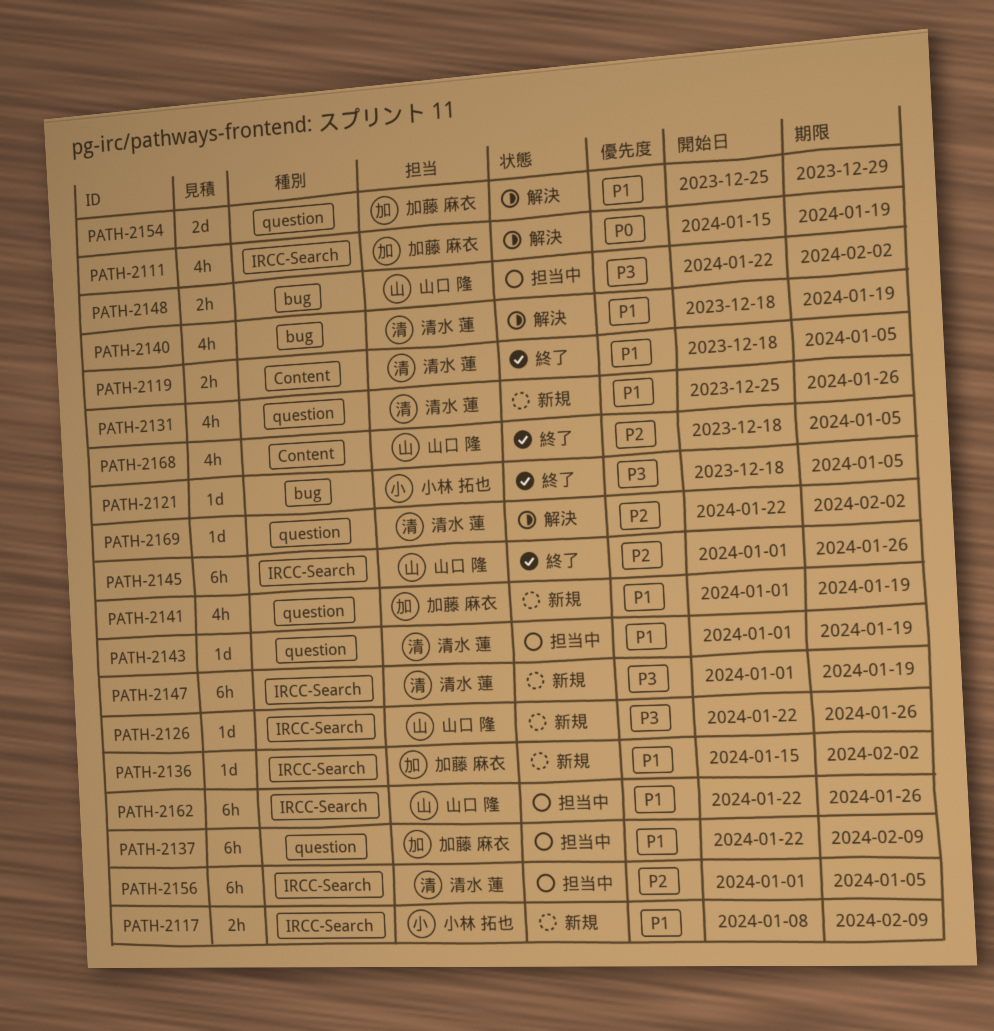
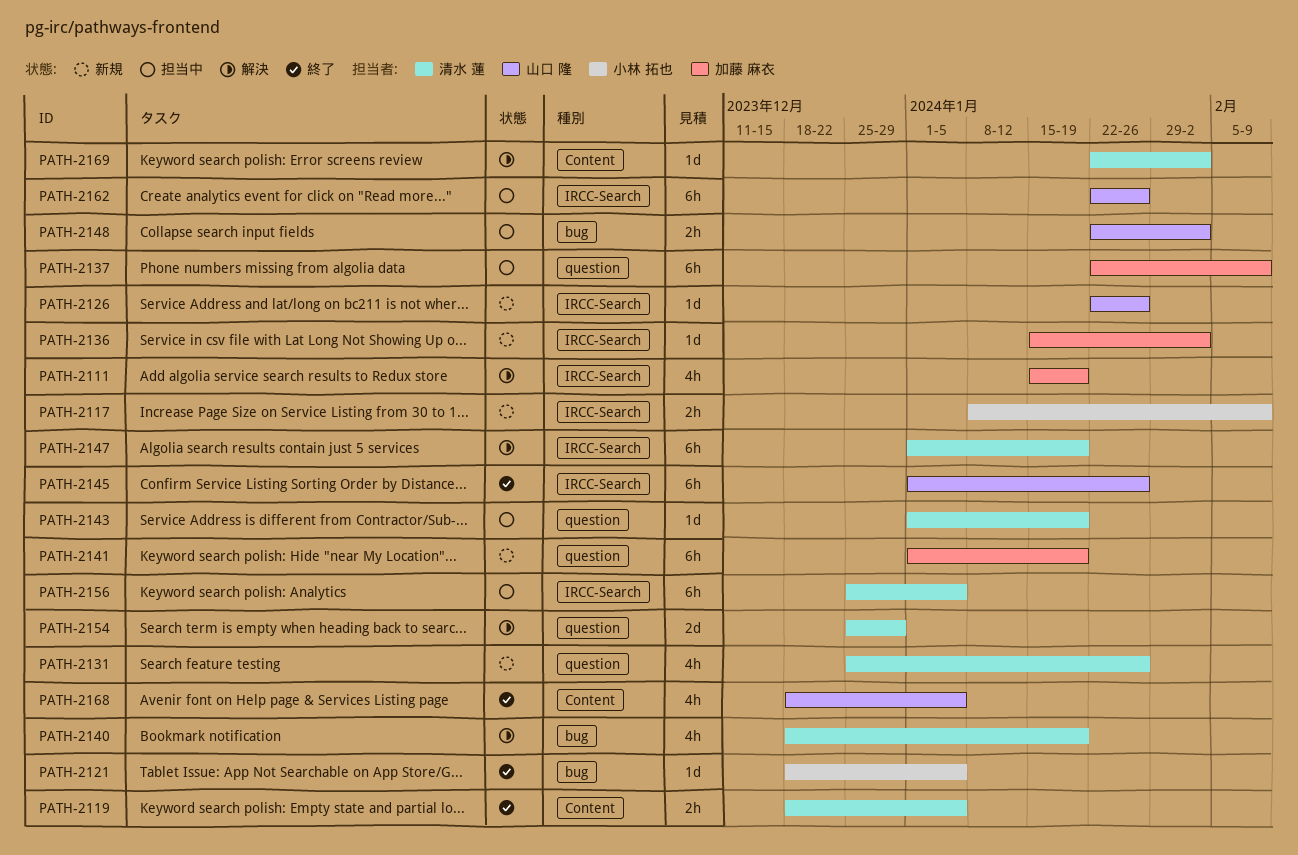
PATH-2141, estimate: 4h -> 6h
PATH-2147, status: 新規 -> 解決
PATH-2154, owner: 加藤 麻衣 -> 清水 蓮
PATH-2156, start: Jan 1 -> Dec 25
PATH-2169, label: question -> Content

